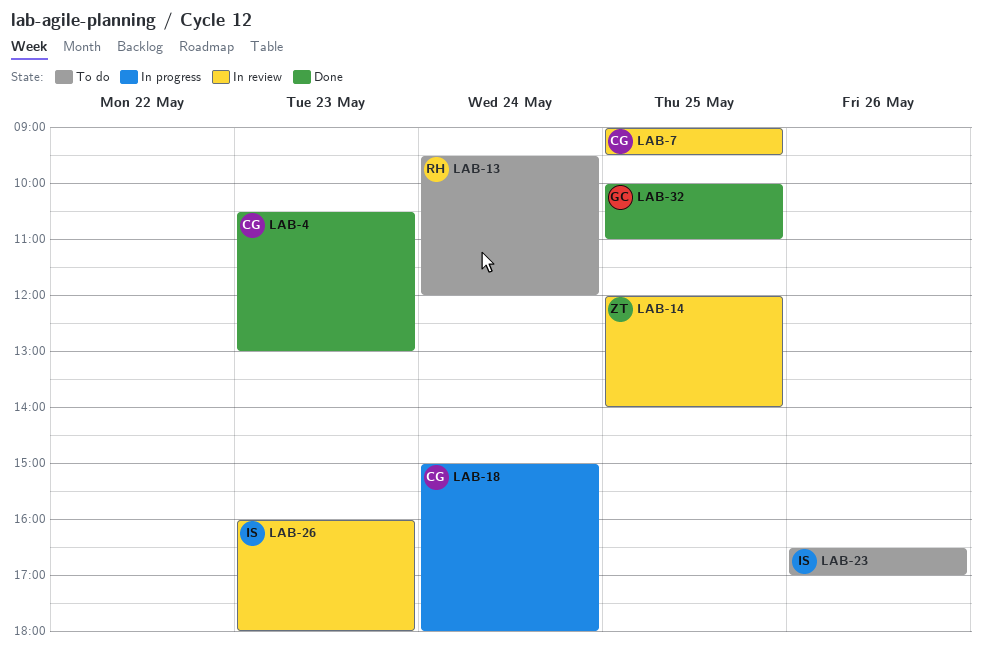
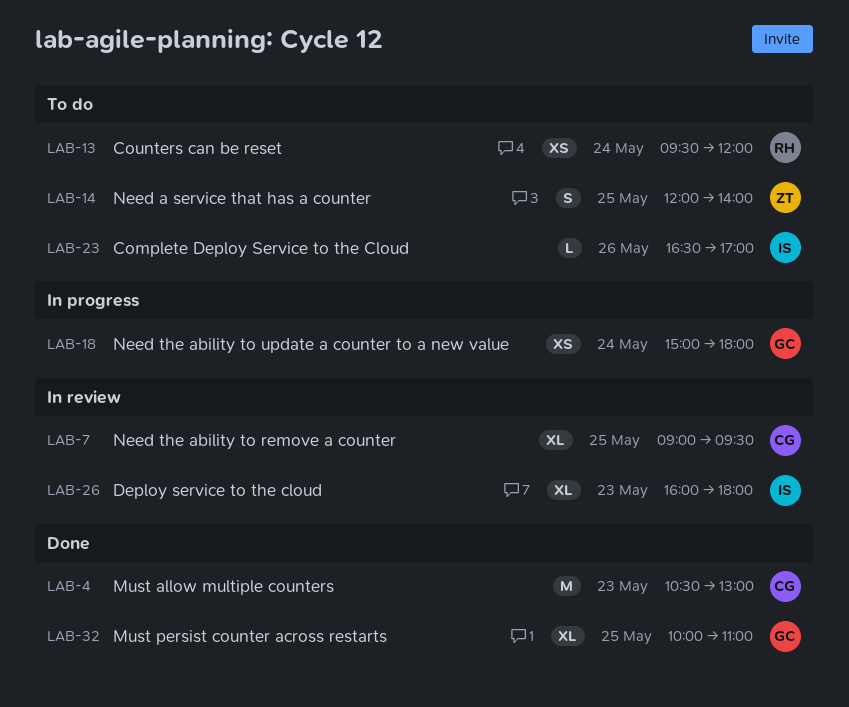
LAB-14, status: In review -> To do
LAB-18, owner: CG -> GC

